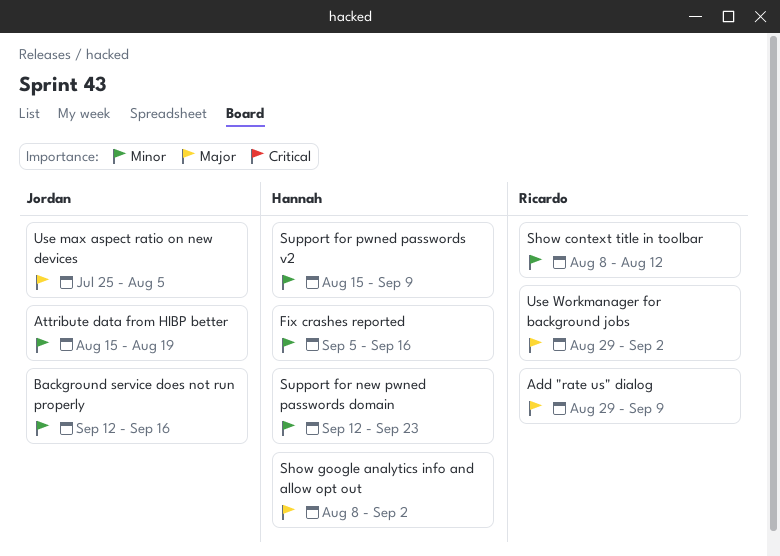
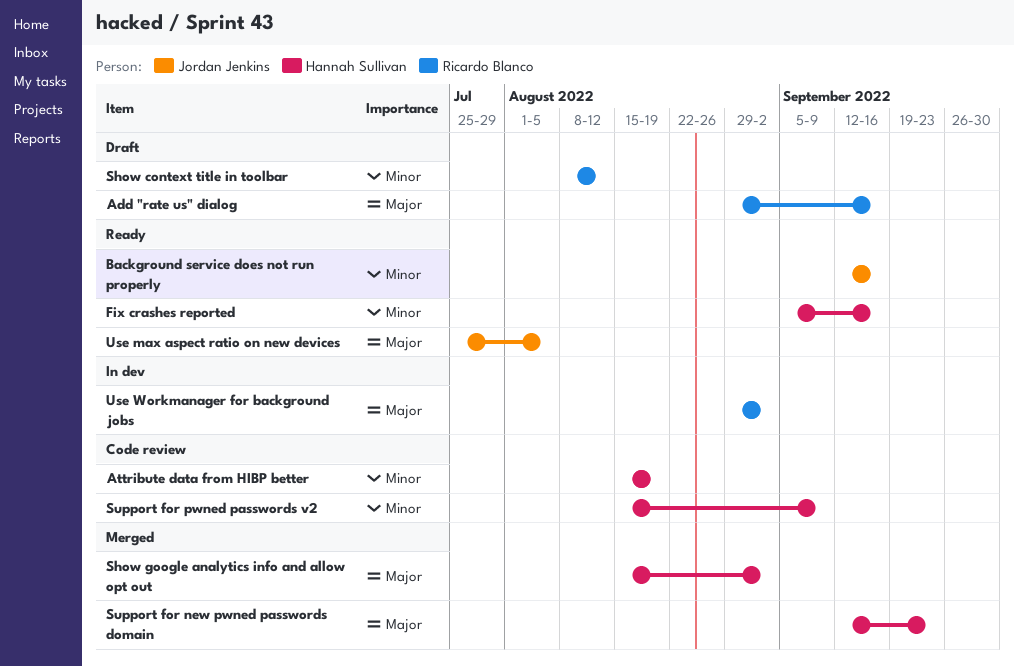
Add "rate us" dialog, due: Sep 9 -> Sep 16
Attribute data from HIBP better, owner: Jordan Jenkins -> Hannah Sullivan
Show google analytics info and allow opt out, start: Aug 8 -> Aug 15
Support for new pwned passwords domain, priority: Minor -> Major

